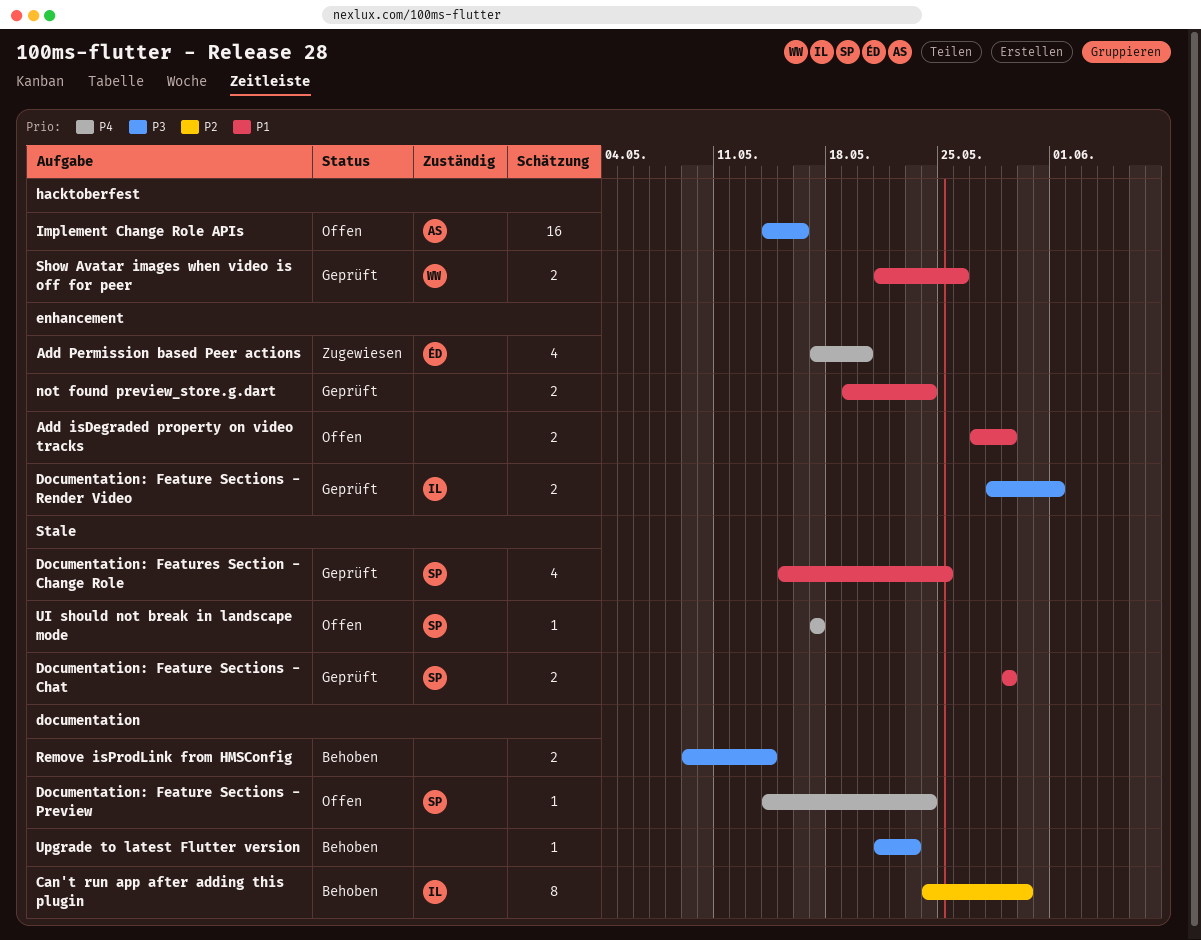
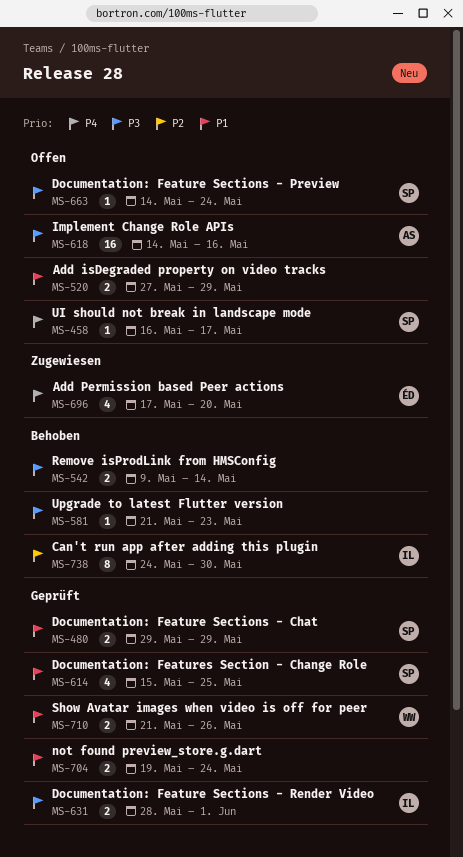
Documentation: Feature Sections - Preview, priority: P4 -> P3
UI should not break in landscape mode, start: May 17 -> May 16

